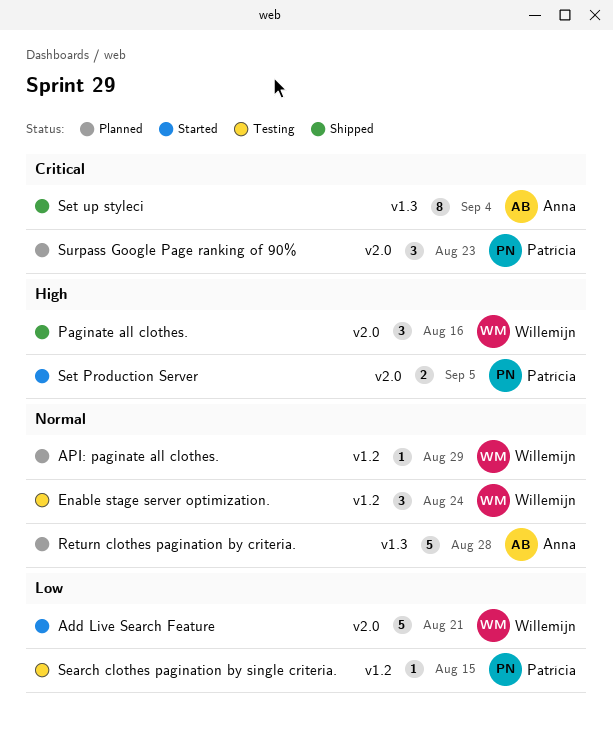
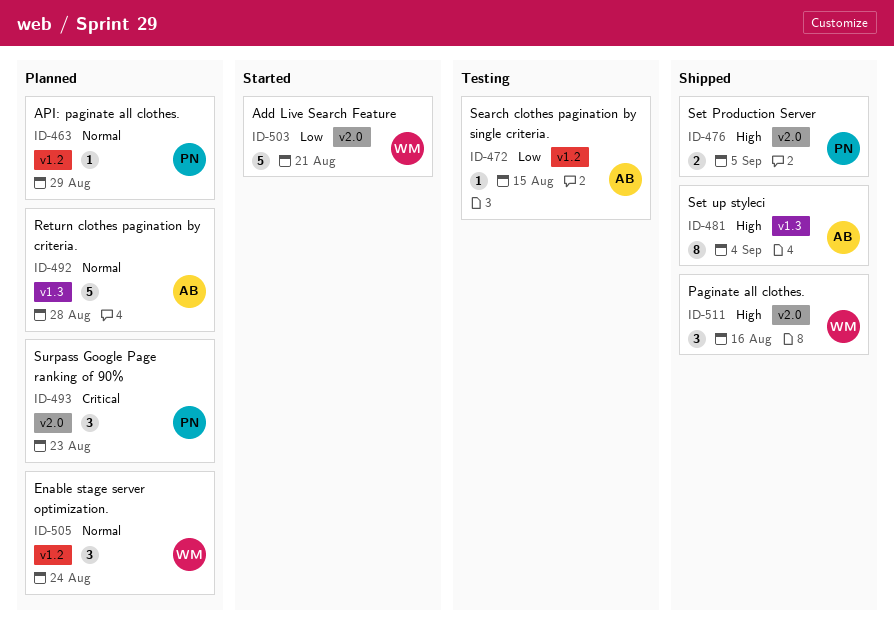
API: paginate all clothes., owner: Willemijn -> Patrícia
Enable stage server optimization., status: Testing -> Planned
Search clothes pagination by single criteria., owner: Patrícia -> Anna
Set Production Server, status: Started -> Shipped
Set up styleci, priority: Critical -> High

